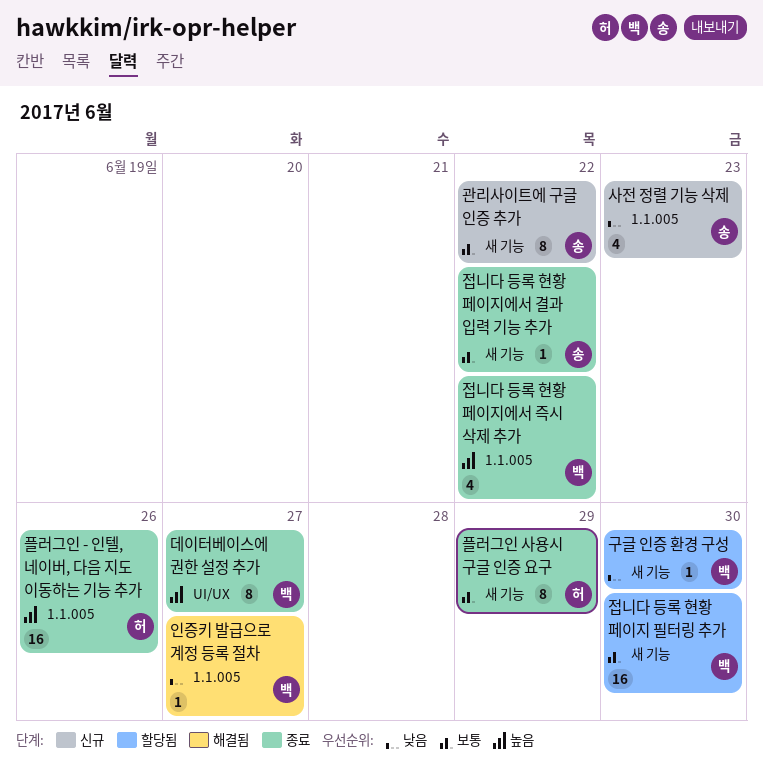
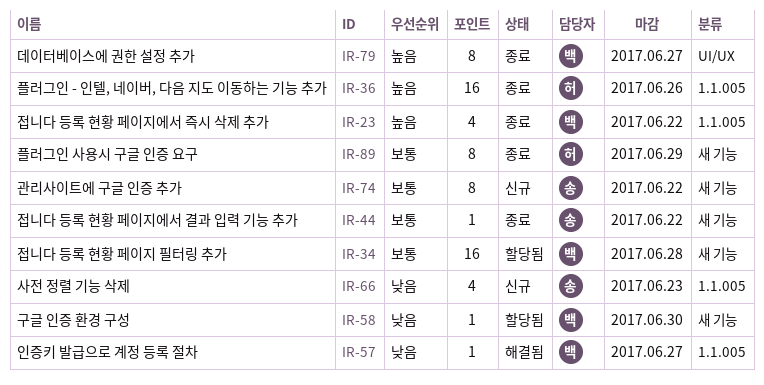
접니다 등록 현황 페이지 필터링 추가, due: Jun 30 -> Jun 28

